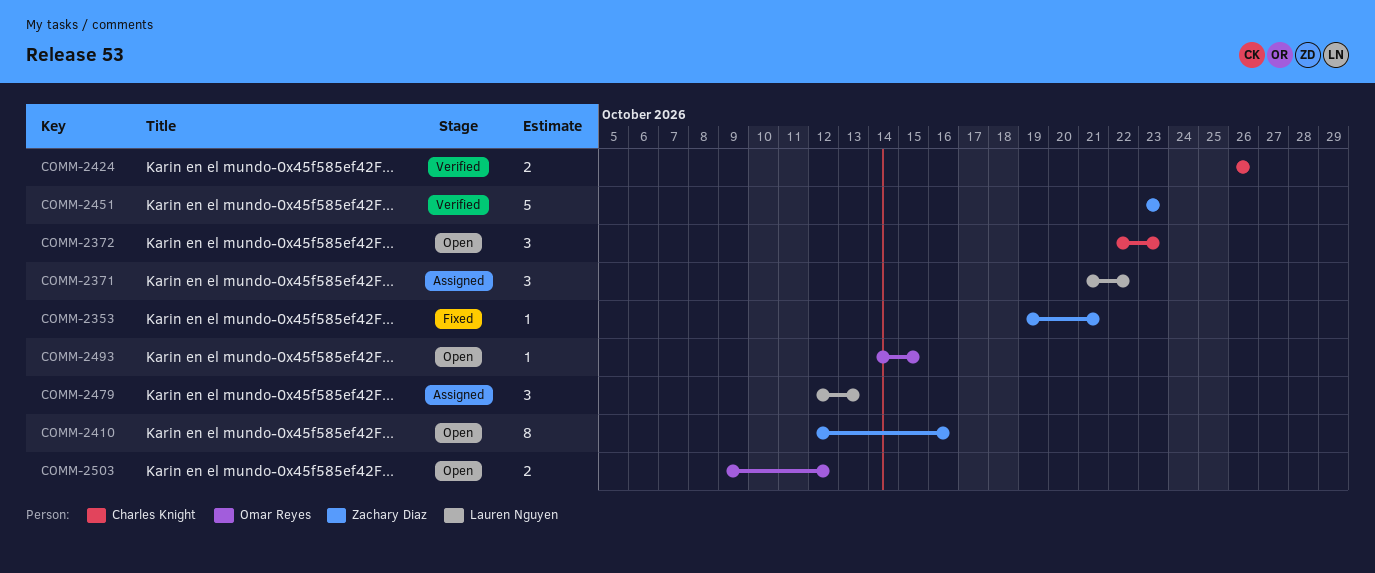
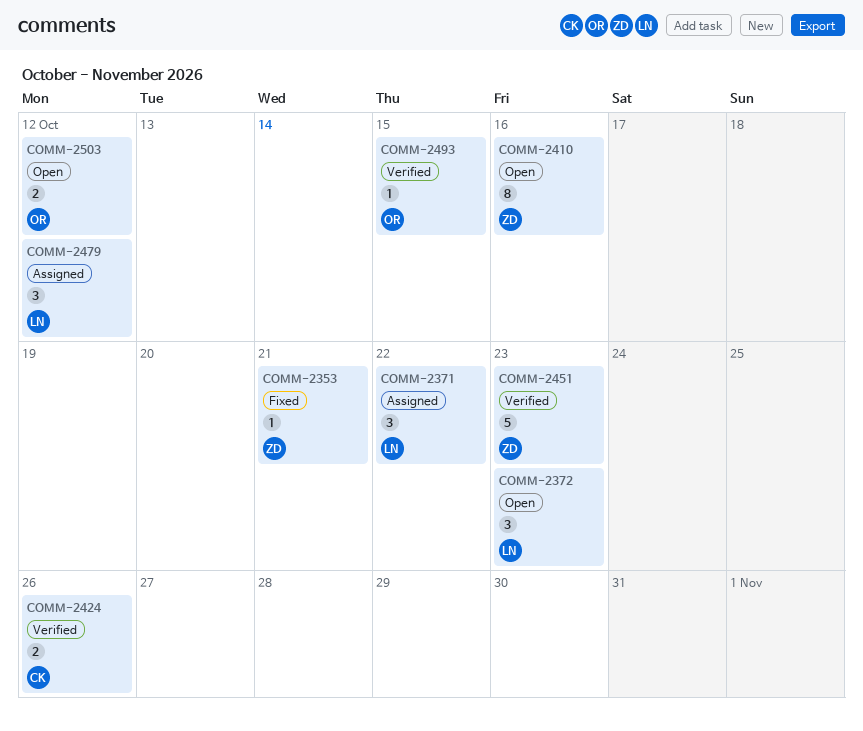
COMM-2372, owner: Charles Knight -> Lauren Nguyen
COMM-2479, due: Oct 13 -> Oct 12
COMM-2493, status: Open -> Verified

